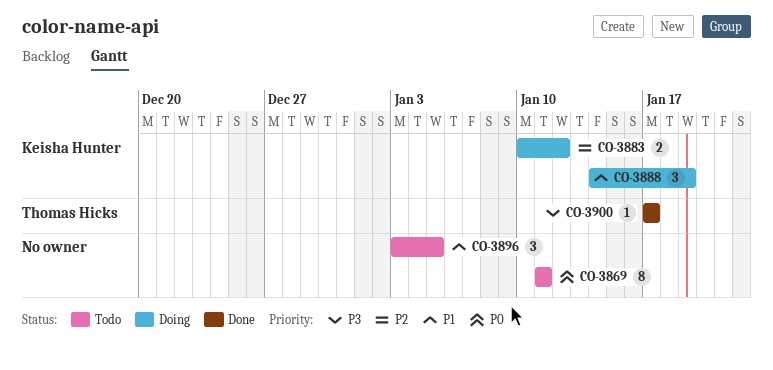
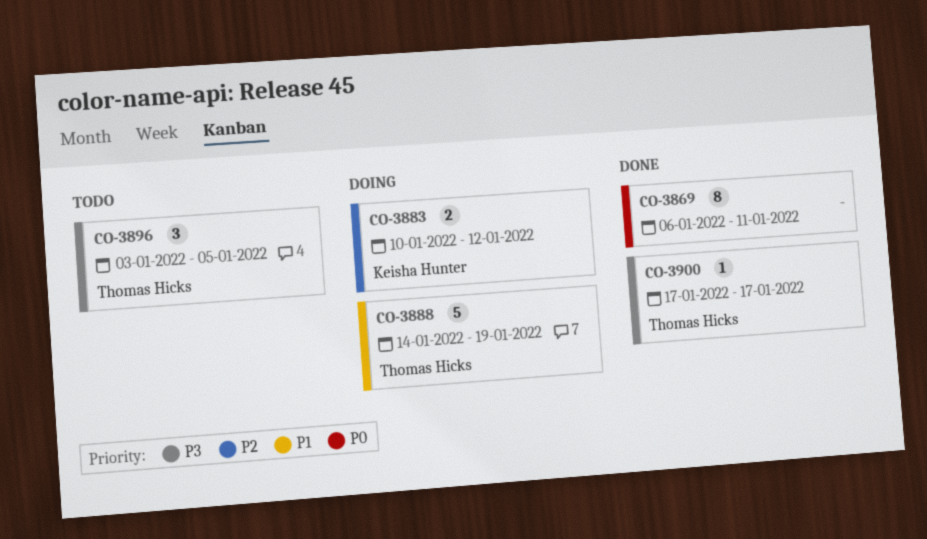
CO-3869, status: Todo -> Done
CO-3869, start: Jan 11 -> Jan 6
CO-3888, owner: Keisha Hunter -> Thomas Hicks
CO-3888, estimate: 3 -> 5
CO-3896, owner: none -> Thomas Hicks
CO-3896, priority: P1 -> P3

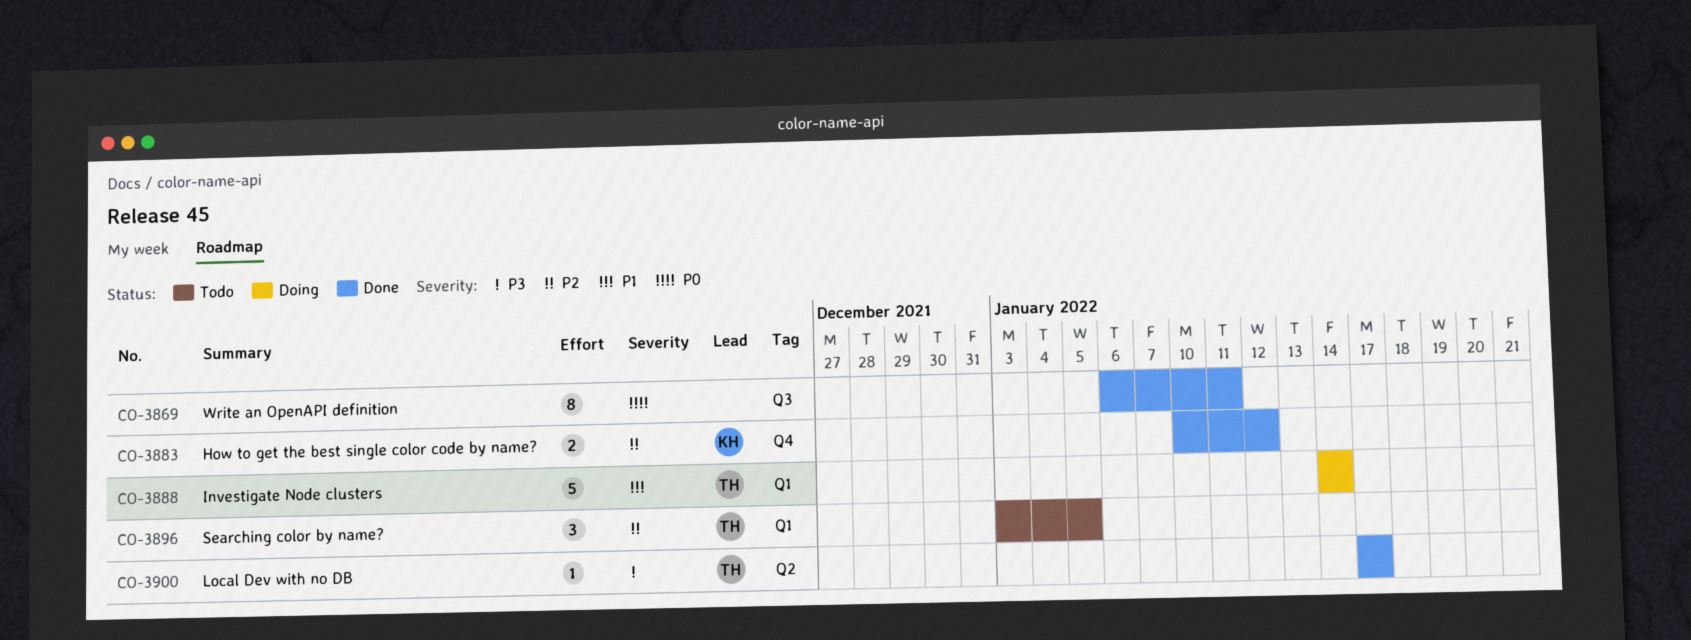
CO-3883, status: Doing -> Done
CO-3888, due: Jan 19 -> Jan 14
CO-3896, priority: P3 -> P2

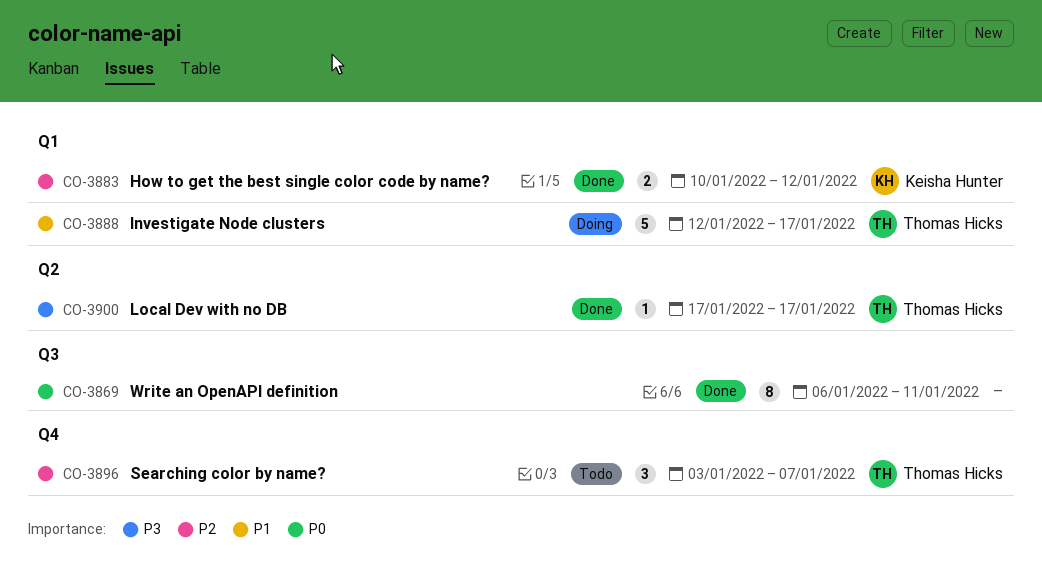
CO-3883, label: Q4 -> Q1
CO-3888, start: Jan 14 -> Jan 12
CO-3888, due: Jan 14 -> Jan 17
CO-3896, label: Q1 -> Q4
CO-3896, due: Jan 5 -> Jan 7

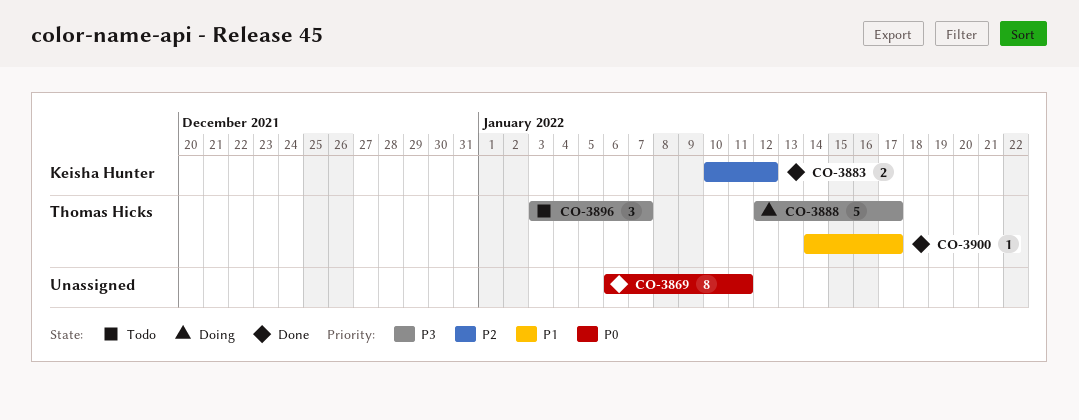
CO-3888, priority: P1 -> P3
CO-3896, priority: P2 -> P3
CO-3900, priority: P3 -> P1
CO-3900, start: Jan 17 -> Jan 14

